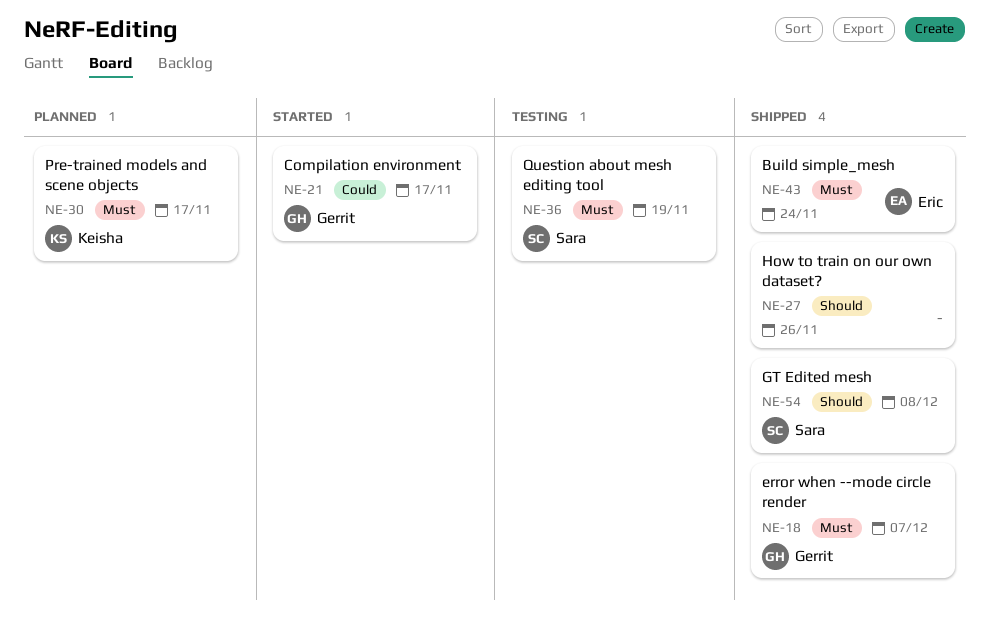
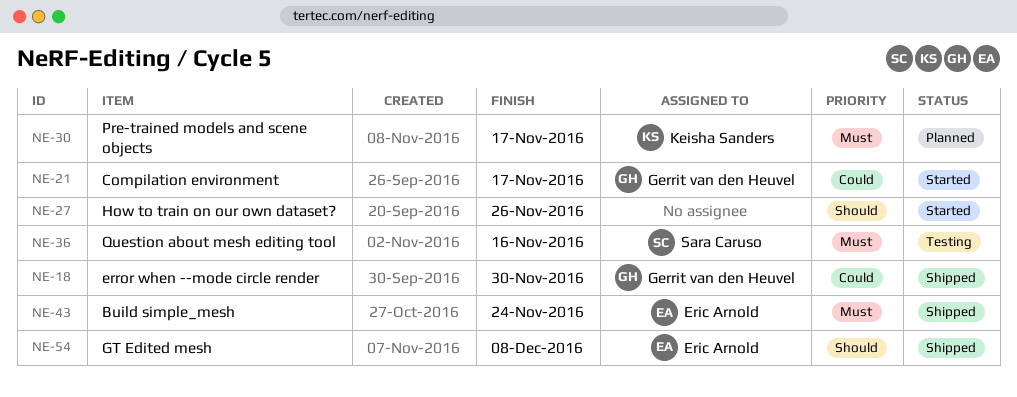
NE-18, priority: Must -> Could
NE-18, due: Dec 7 -> Nov 30
NE-27, status: Shipped -> Started
NE-36, due: Nov 19 -> Nov 16
NE-54, owner: Sara Caruso -> Eric Arnold

